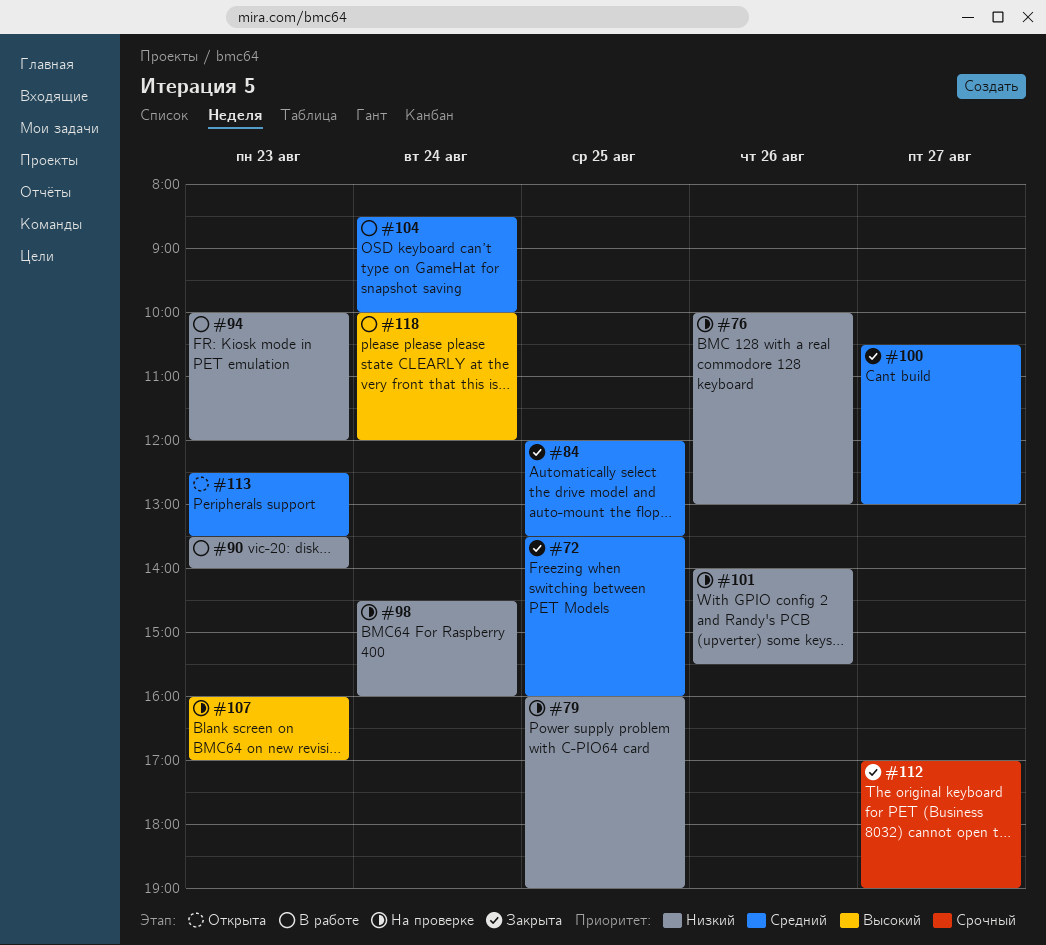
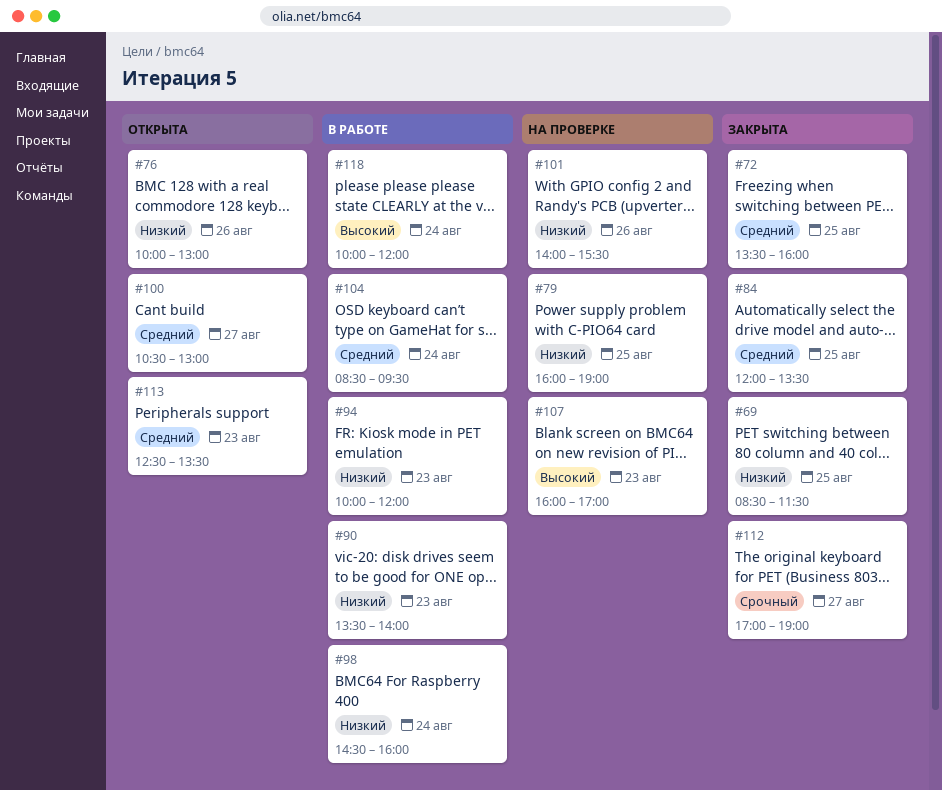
#69: none -> present
#76, status: На проверке -> Открыта
#98, status: На проверке -> В работе
#100, status: Закрыта -> Открыта
#104, ends: 10:00 -> 09:30

